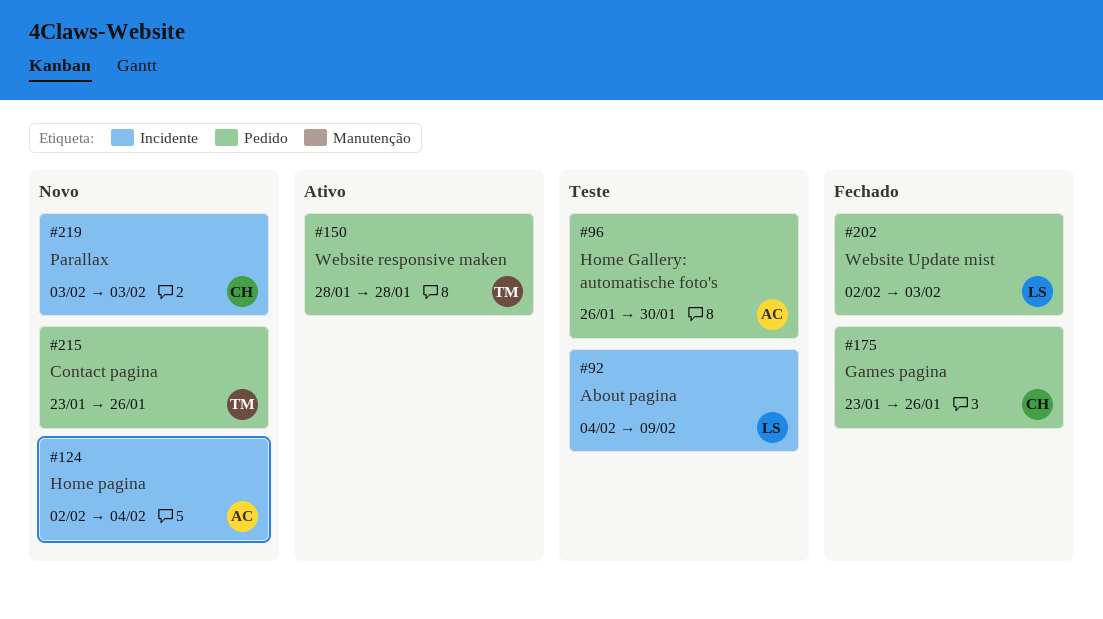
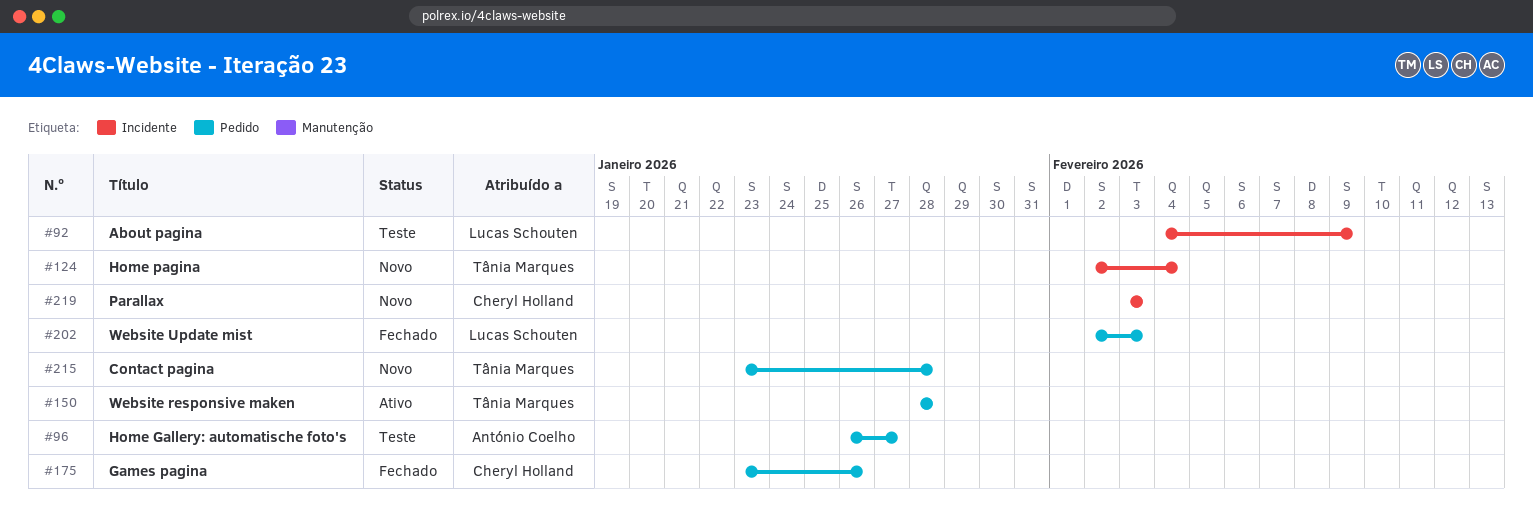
#96, due: Jan 30 -> Jan 27
#124, owner: António Coelho -> Tânia Marques
#215, due: Jan 26 -> Jan 28

